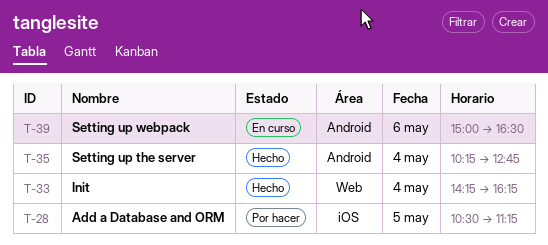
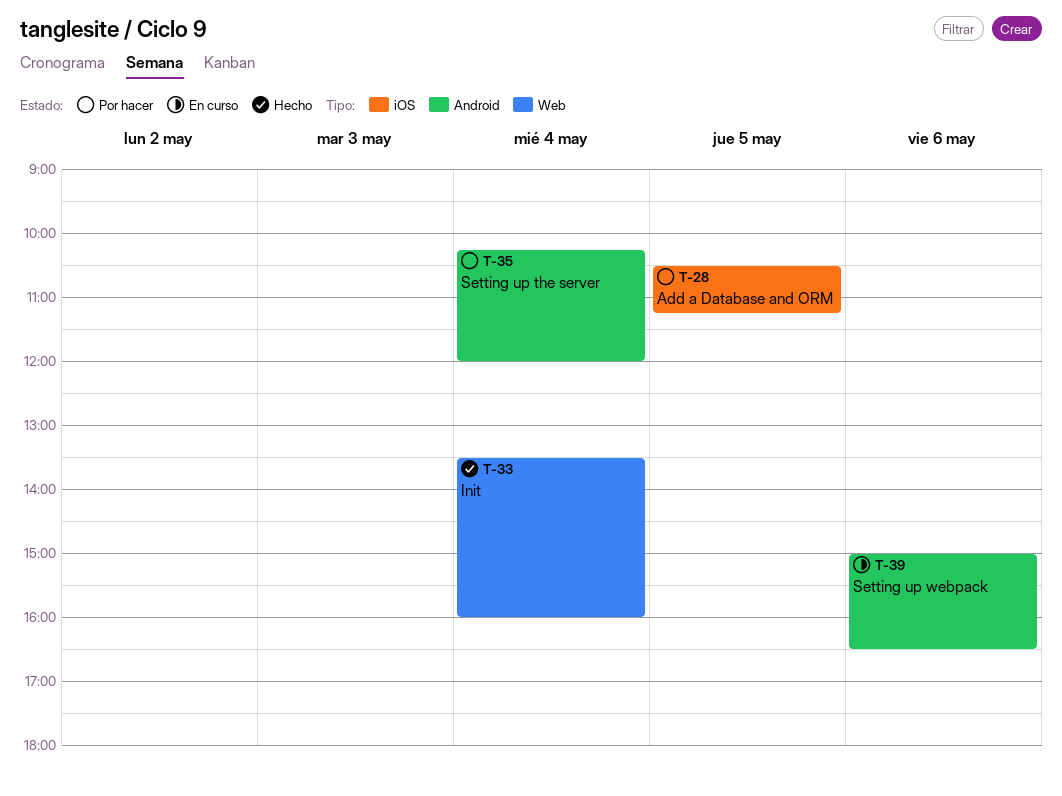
T-33, begins: 14:15 -> 13:30
T-33, ends: 16:15 -> 16:00
T-35, status: Hecho -> Por hacer
T-35, ends: 12:45 -> 12:00

